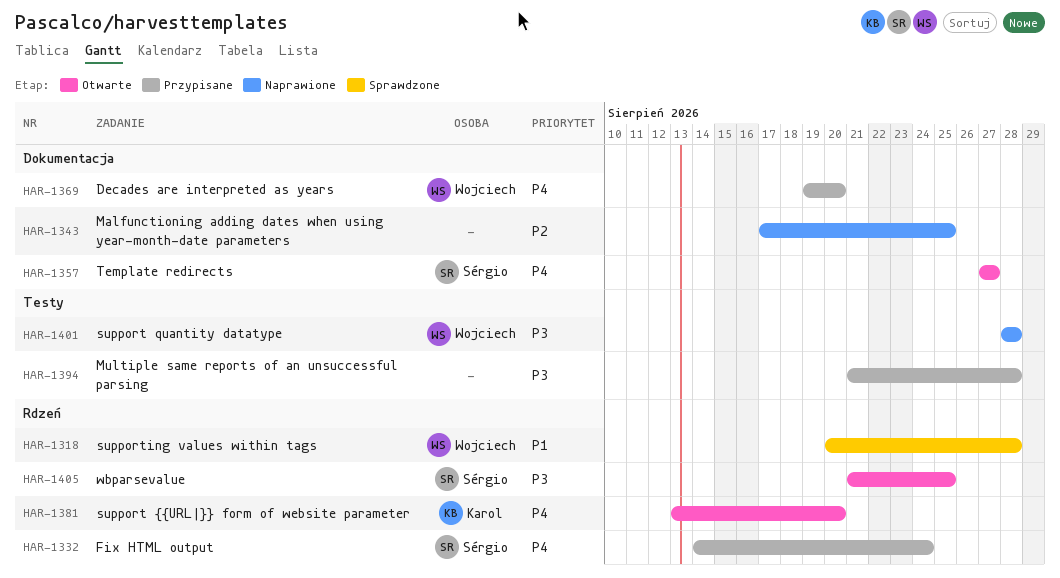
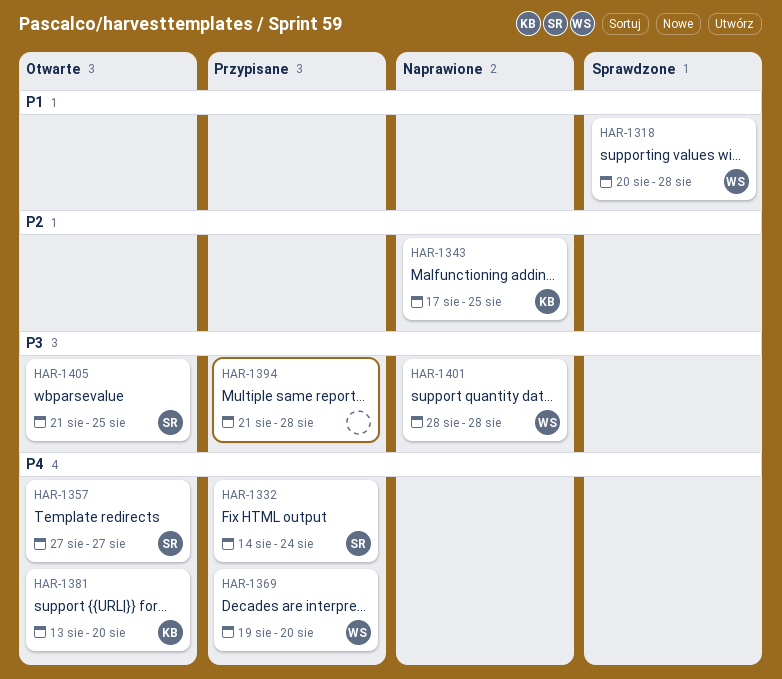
HAR-1343, owner: none -> Karol

